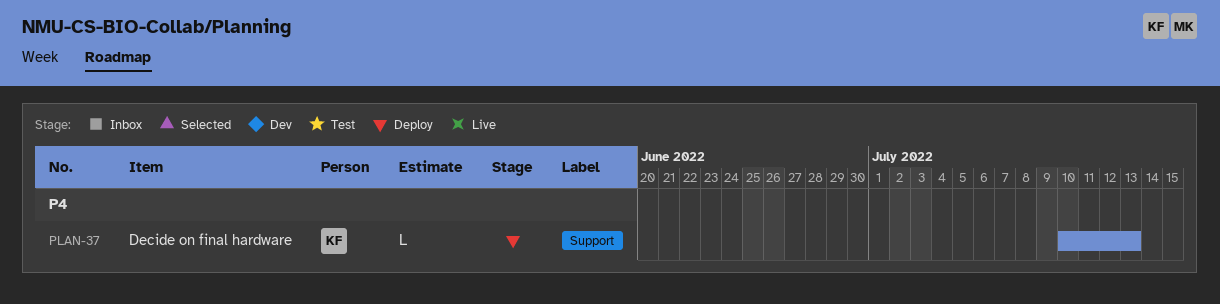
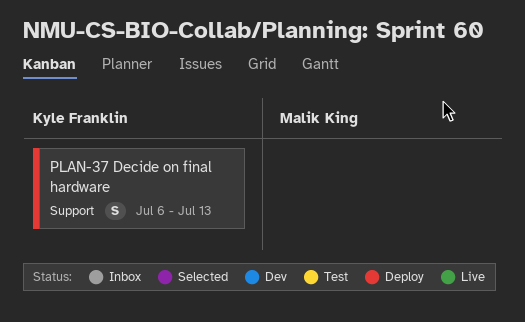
PLAN-37, estimate: L -> S
PLAN-37, start: Jul 10 -> Jul 6

